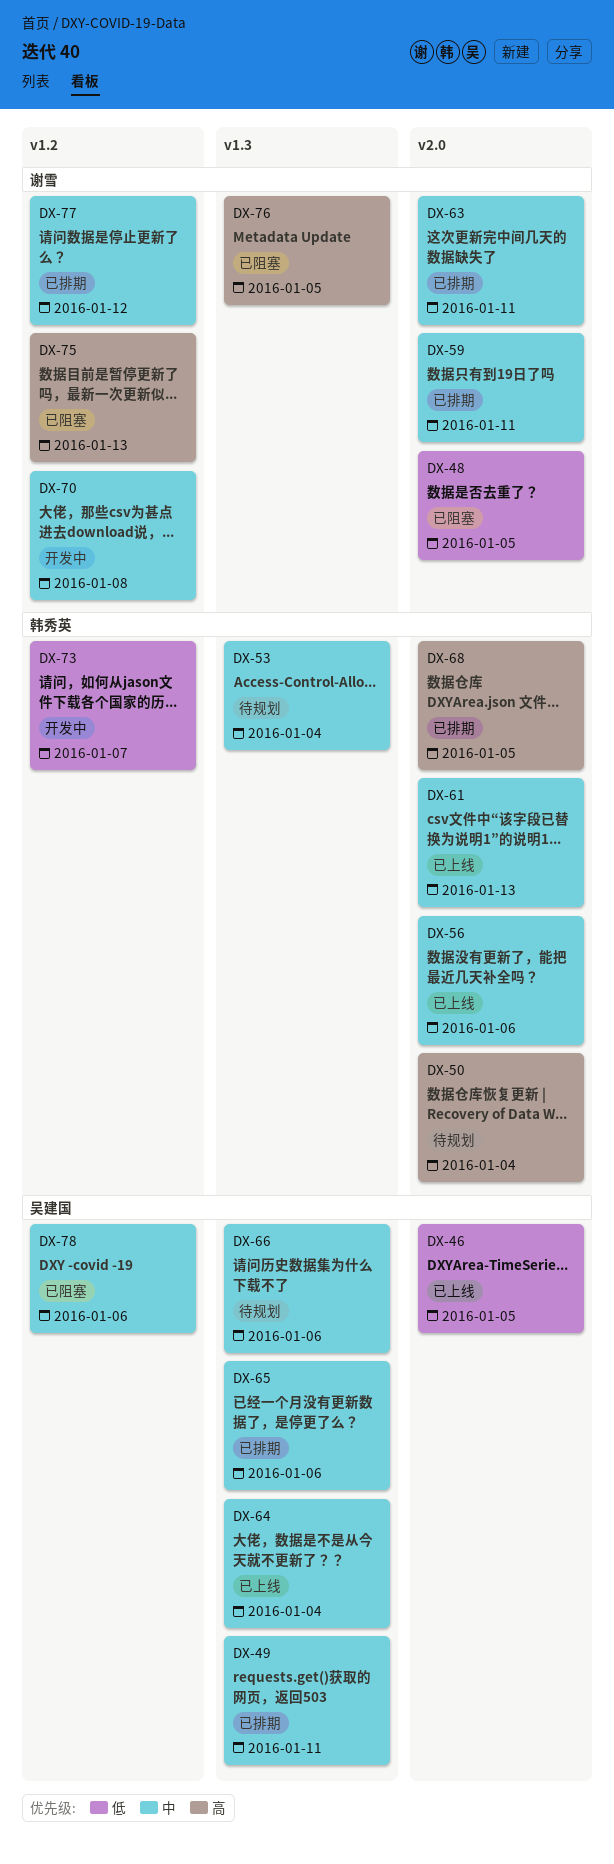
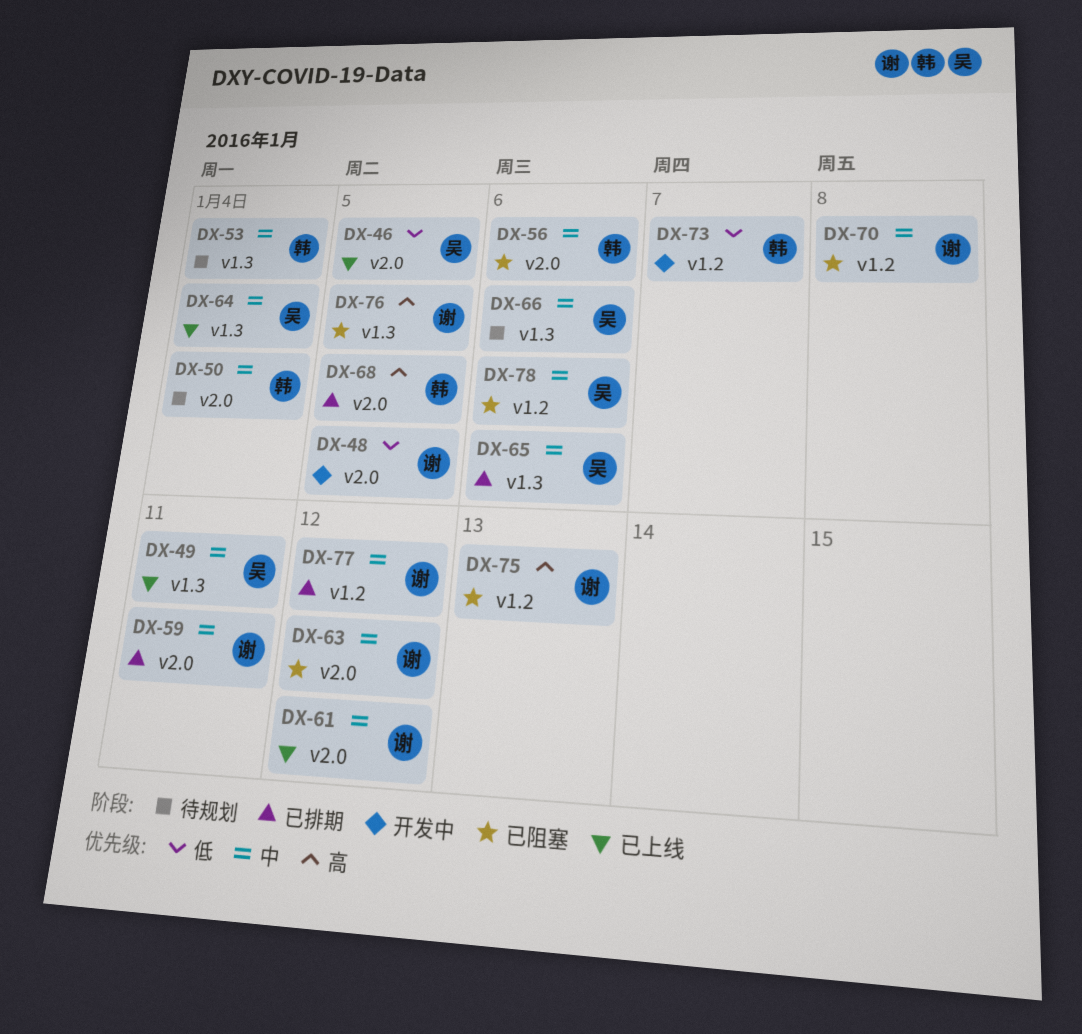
DX-48, status: 已阻塞 -> 开发中
DX-49, status: 已排期 -> 已上线
DX-50, priority: 高 -> 中
DX-56, status: 已上线 -> 已阻塞
DX-61, owner: 韩秀英 -> 谢雪
DX-61, due: Jan 13 -> Jan 12
DX-63, status: 已排期 -> 已阻塞
DX-63, due: Jan 11 -> Jan 12
DX-70, status: 开发中 -> 已阻塞

